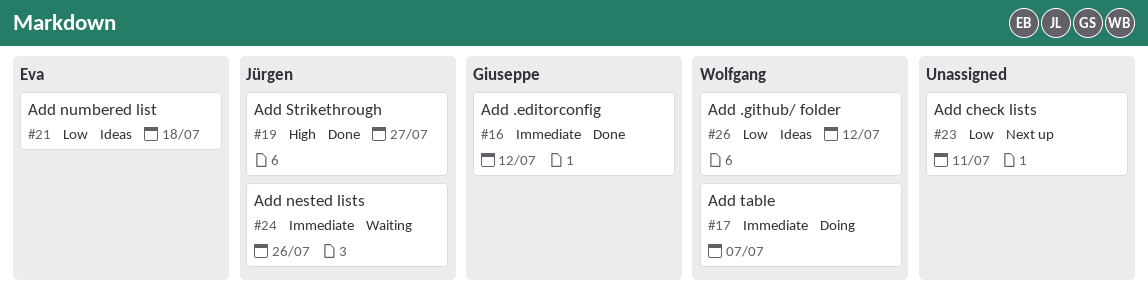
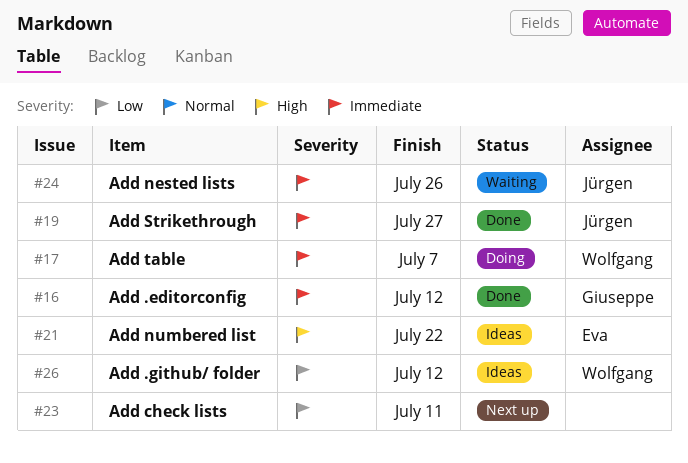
#19, priority: High -> Immediate
#21, priority: Low -> High
#21, due: Jul 18 -> Jul 22

